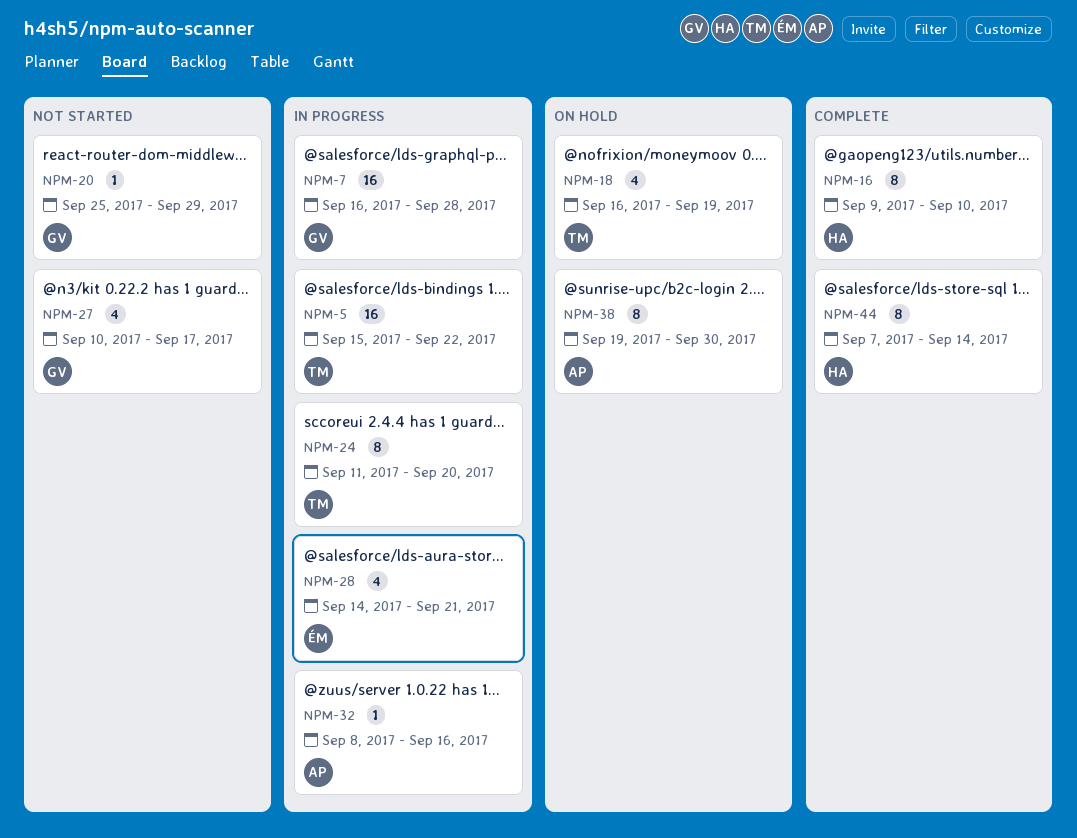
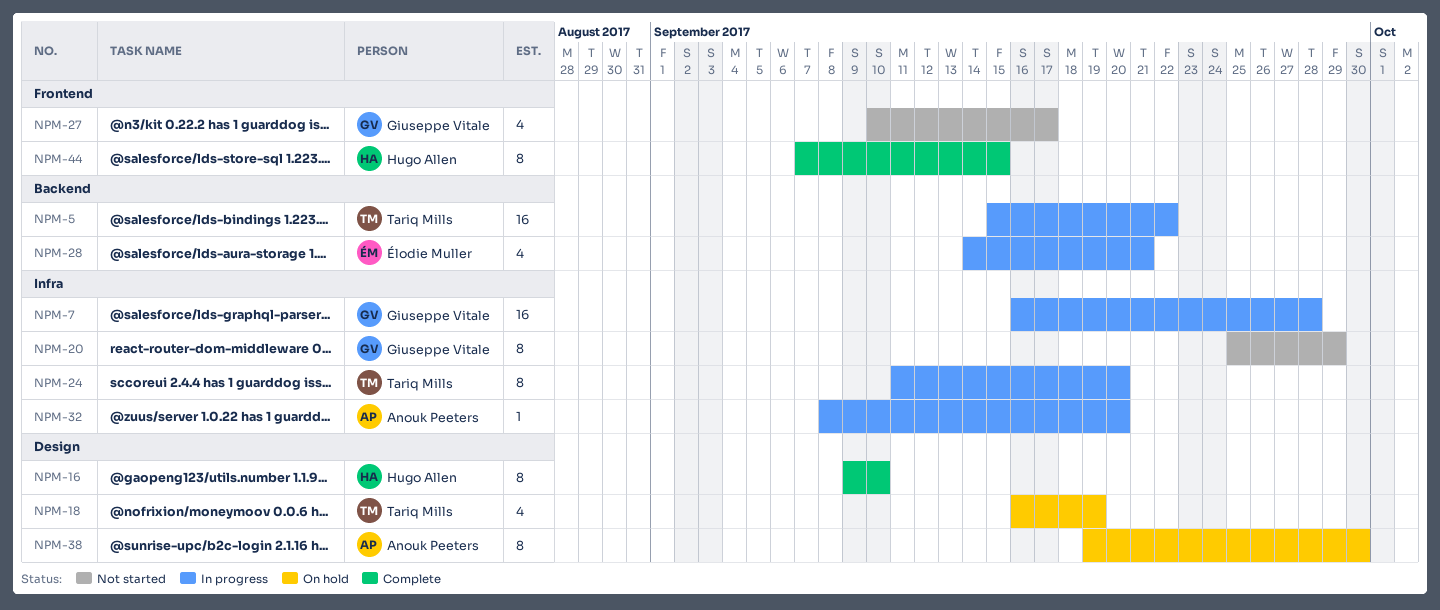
NPM-20, estimate: 1 -> 8
NPM-32, due: Sep 16 -> Sep 20
NPM-44, due: Sep 14 -> Sep 15

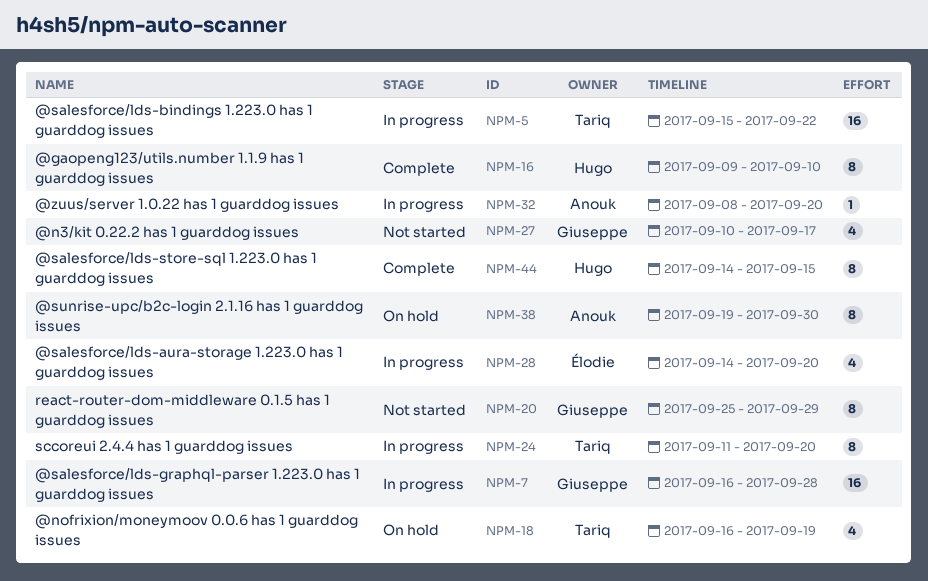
NPM-28, due: Sep 21 -> Sep 20
NPM-44, start: Sep 7 -> Sep 14

